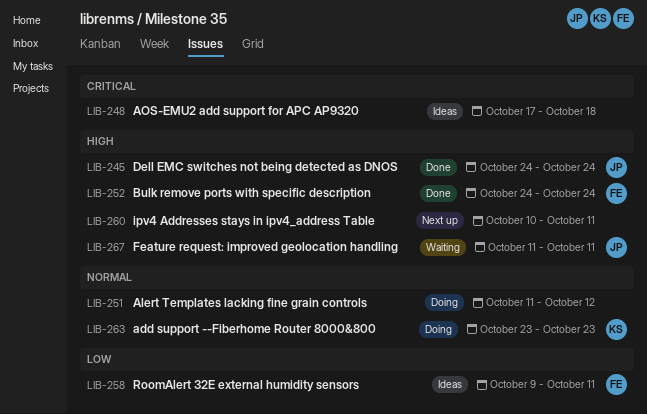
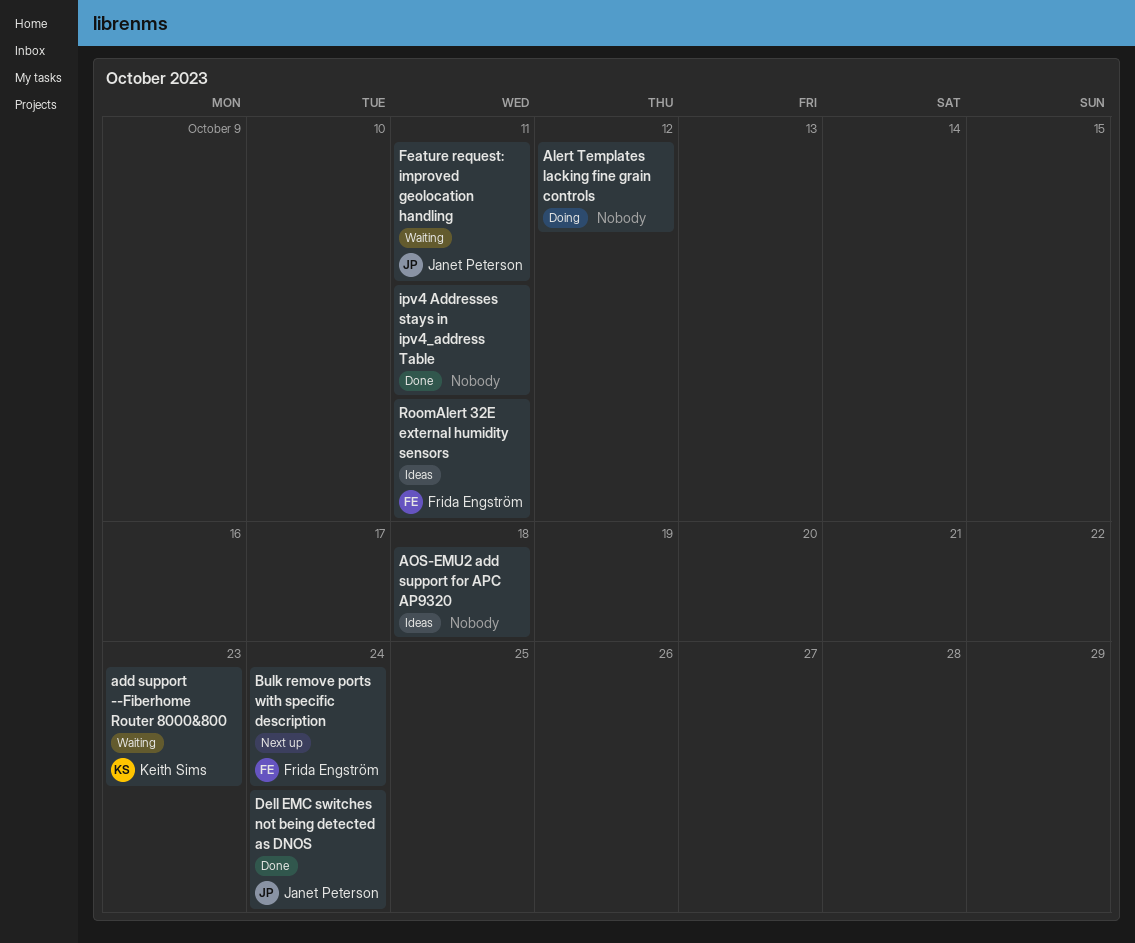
add support --Fiberhome Router 8000&800, status: Doing -> Waiting
Bulk remove ports with specific description, status: Done -> Next up
ipv4 Addresses stays in ipv4_address Table, status: Next up -> Done

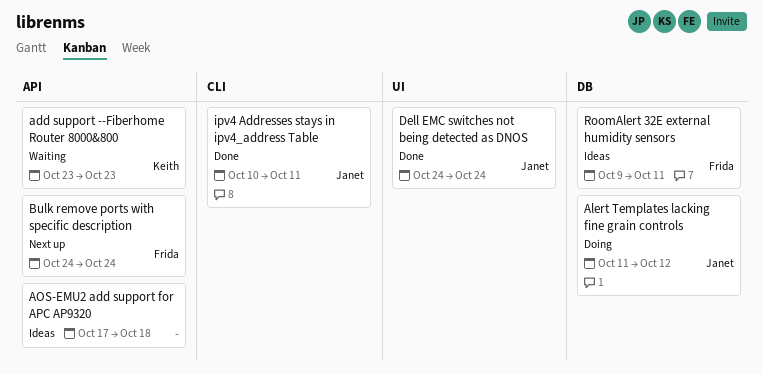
Alert Templates lacking fine grain controls, owner: none -> Janet Peterson
Feature request: improved geolocation handling: present -> none
ipv4 Addresses stays in ipv4_address Table, owner: none -> Janet Peterson

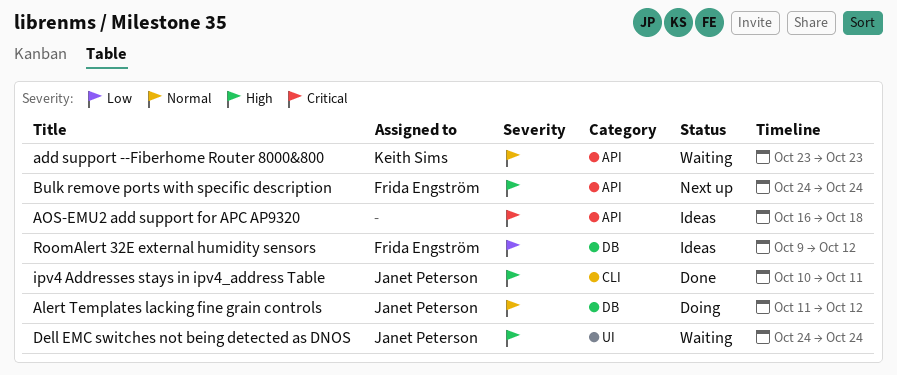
AOS-EMU2 add support for APC AP9320, start: Oct 17 -> Oct 16
Dell EMC switches not being detected as DNOS, status: Done -> Waiting
RoomAlert 32E external humidity sensors, due: Oct 11 -> Oct 12

